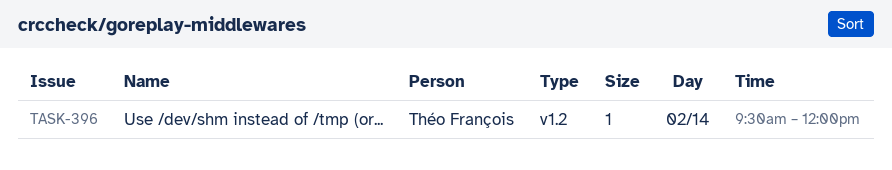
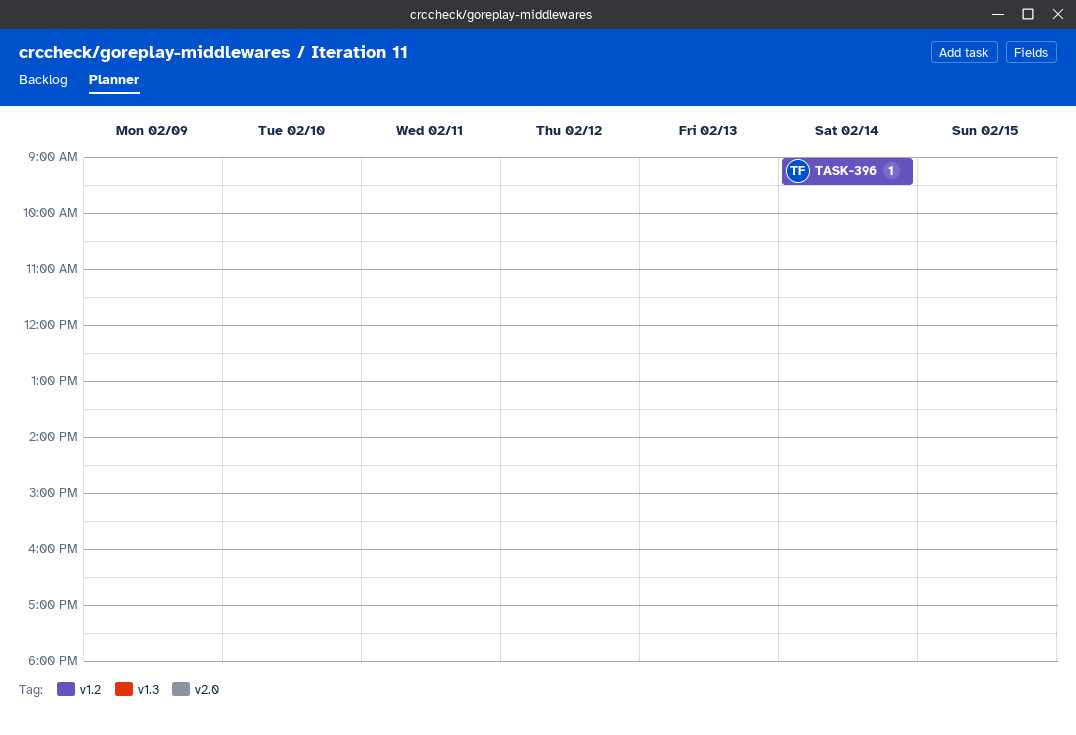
TASK-396, begins: 09:30 -> 09:00
TASK-396, ends: 12:00 -> 09:30

